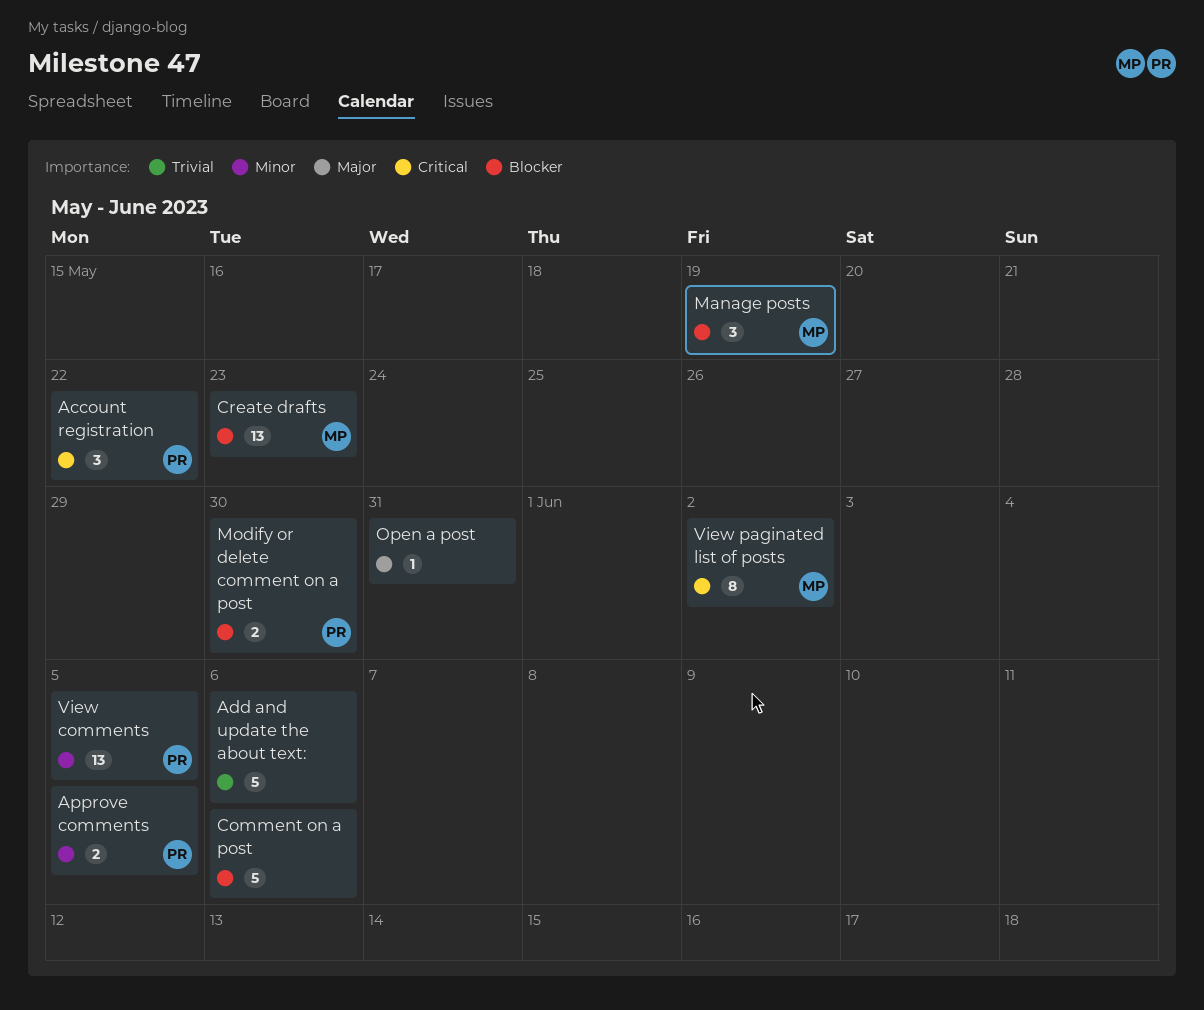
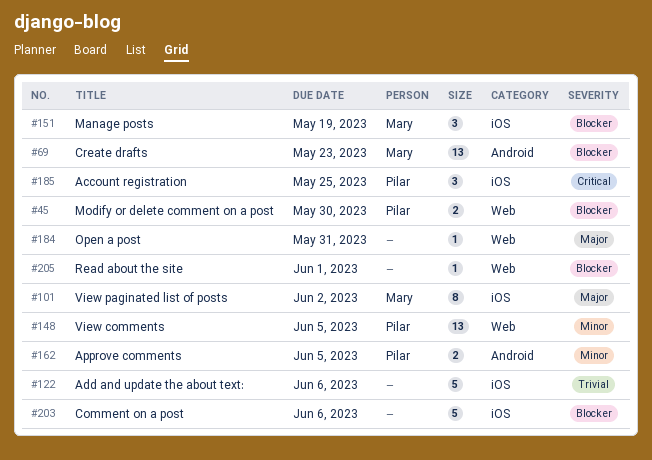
Account registration, due: May 22 -> May 25
Read about the site: none -> present
View paginated list of posts, priority: Critical -> Major

